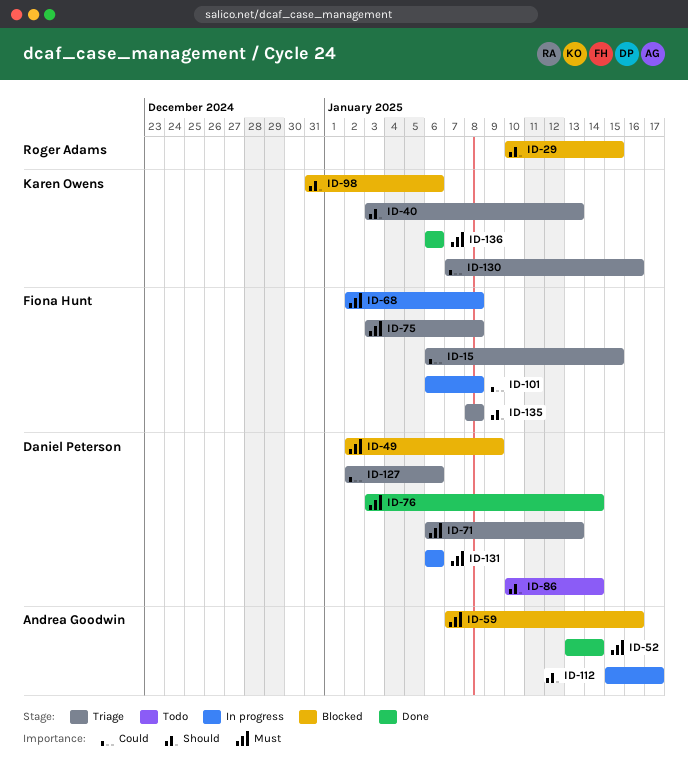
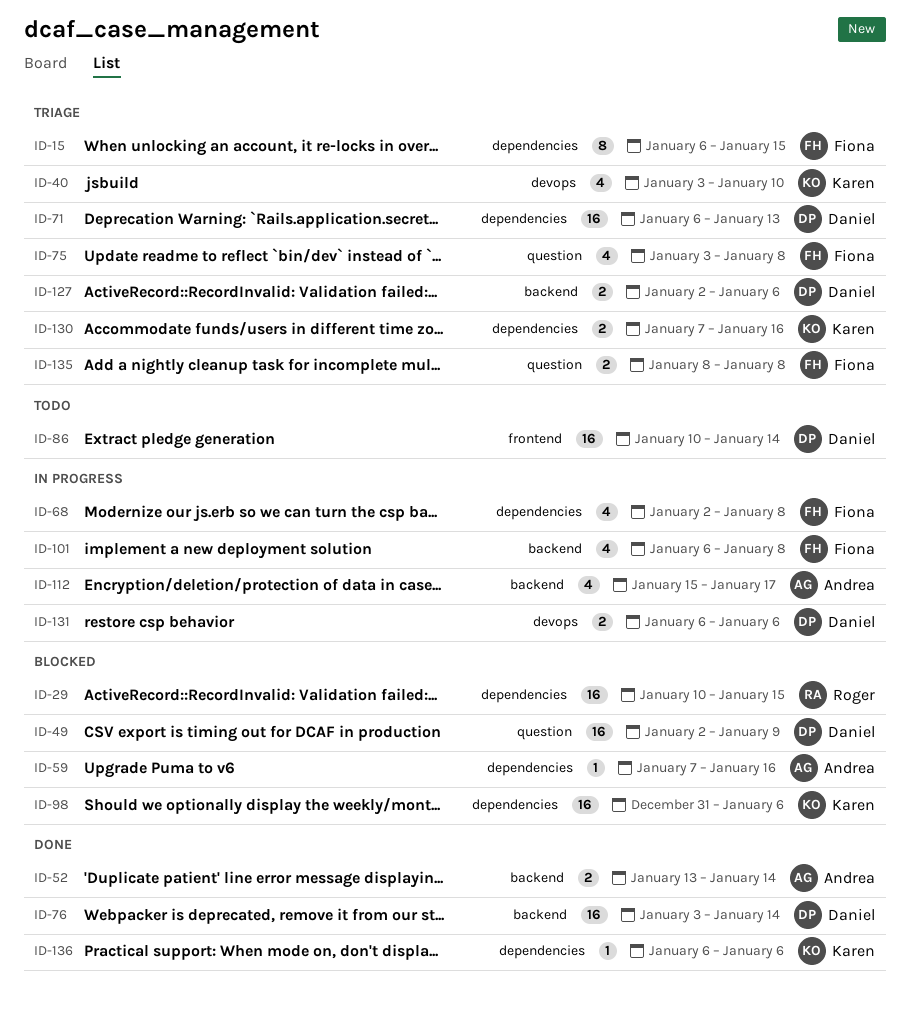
ID-40, due: Jan 13 -> Jan 10

